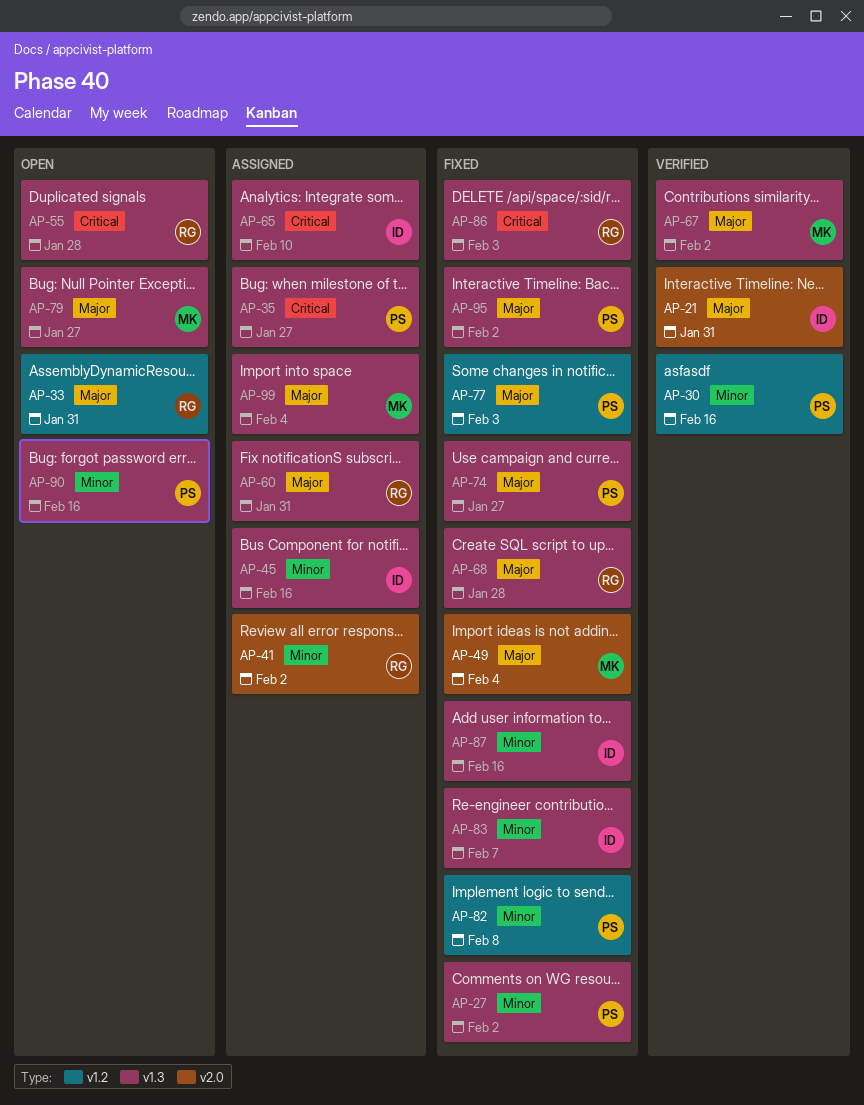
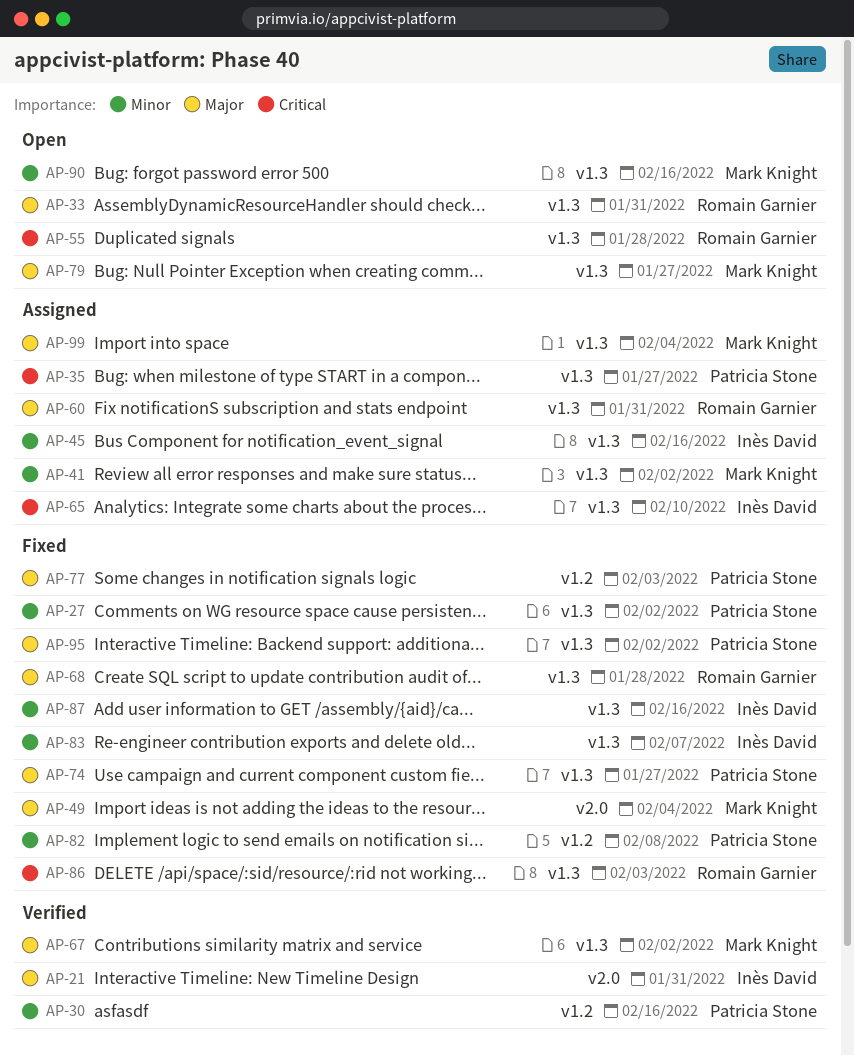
AP-33, label: v1.2 -> v1.3
AP-41, owner: Romain Garnier -> Mark Knight
AP-41, label: v2.0 -> v1.3
AP-90, owner: Patricia Stone -> Mark Knight

